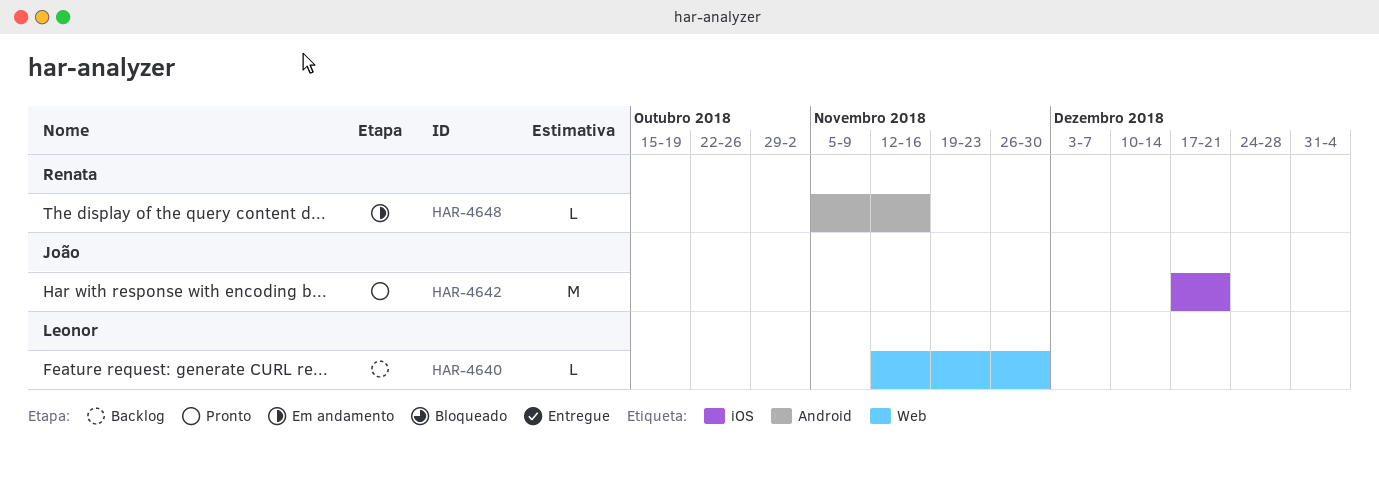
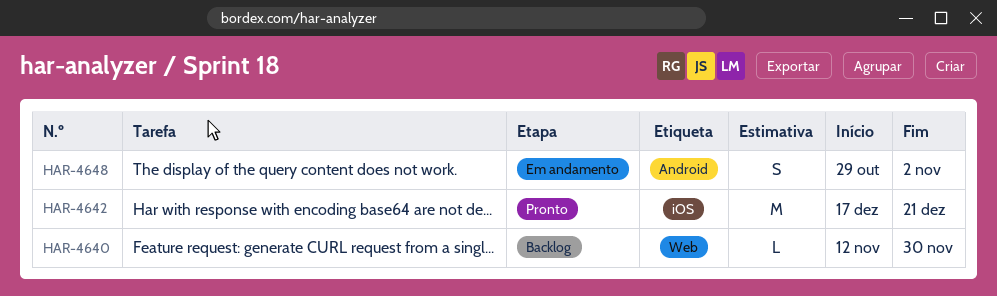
HAR-4648, estimate: L -> S
HAR-4648, start: Nov 5 -> Oct 29
HAR-4648, due: Nov 16 -> Nov 2

